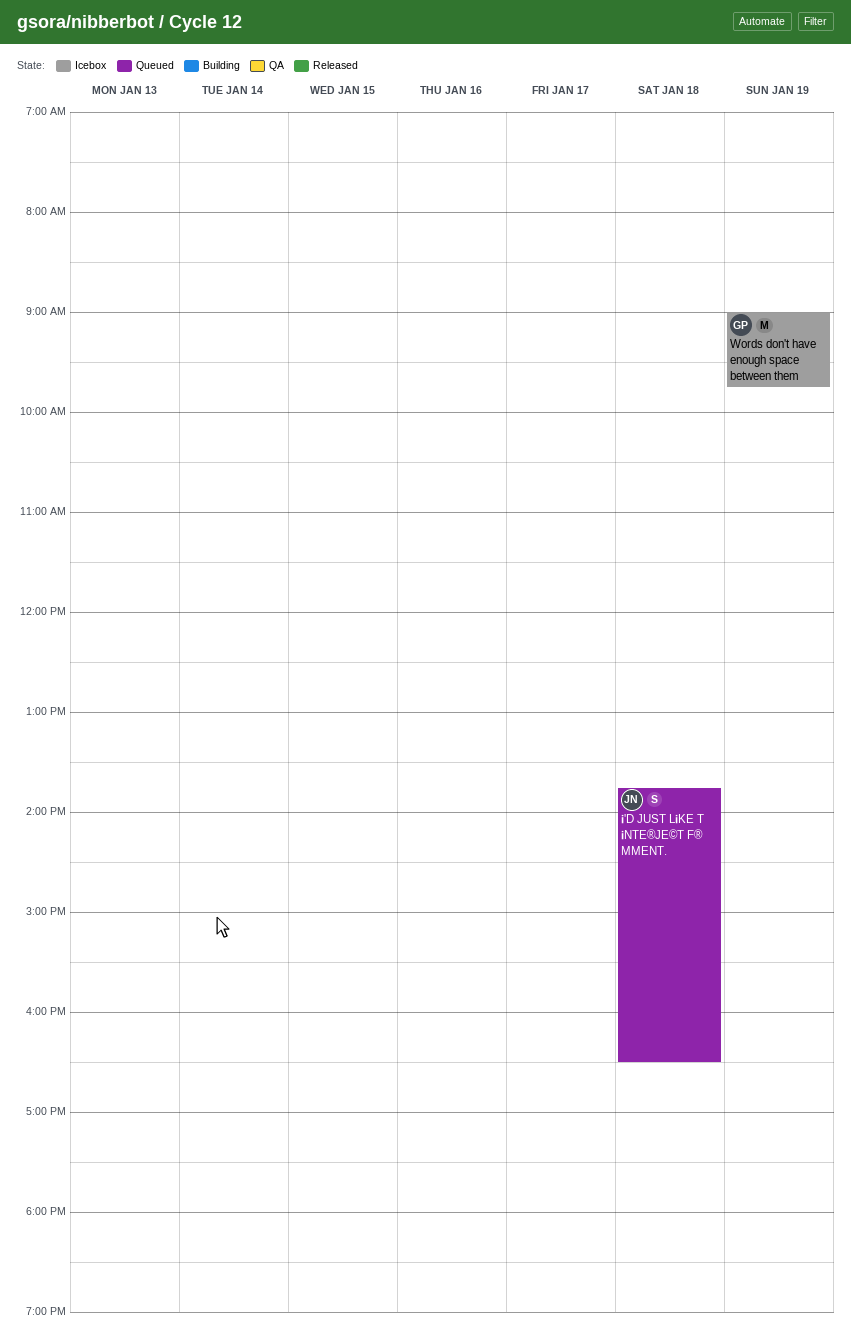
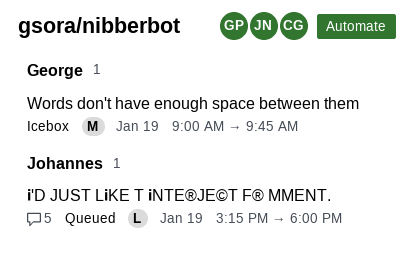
ℹ'D JUST LℹKE T ℹNTE®JE©T F® MMENT., estimate: S -> L
ℹ'D JUST LℹKE T ℹNTE®JE©T F® MMENT., day: Jan 18 -> Jan 19
ℹ'D JUST LℹKE T ℹNTE®JE©T F® MMENT., begins: 13:45 -> 15:15
ℹ'D JUST LℹKE T ℹNTE®JE©T F® MMENT., ends: 16:30 -> 18:00

